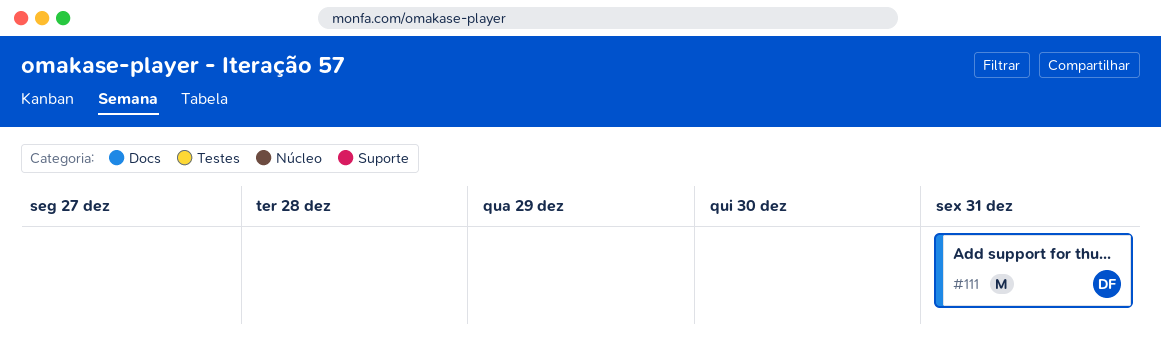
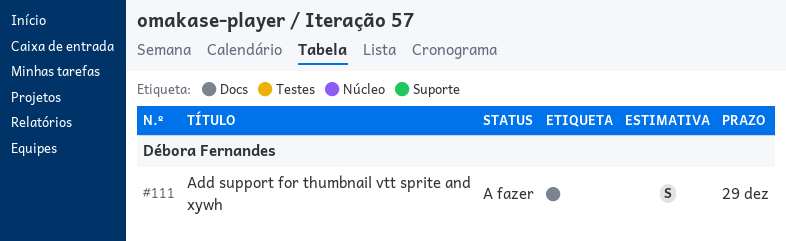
#111, estimate: M -> S
#111, due: Dec 31 -> Dec 29

